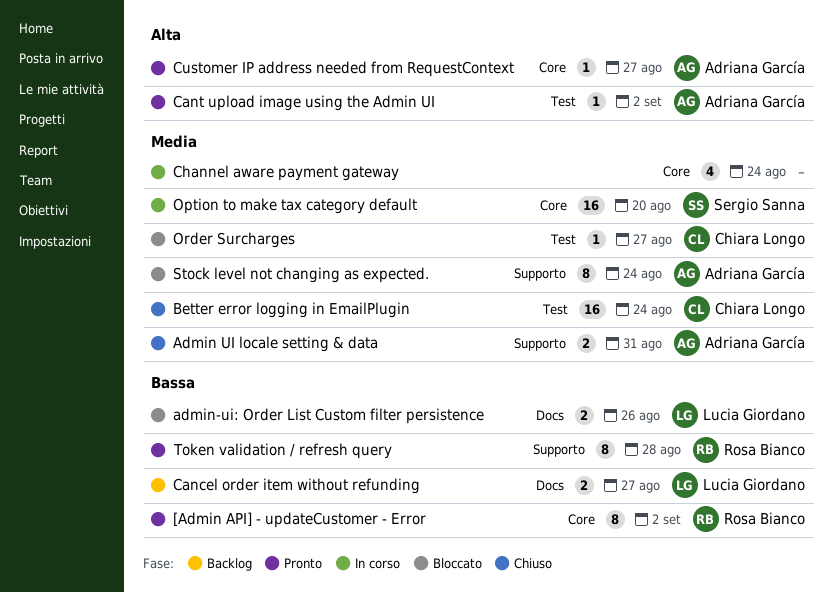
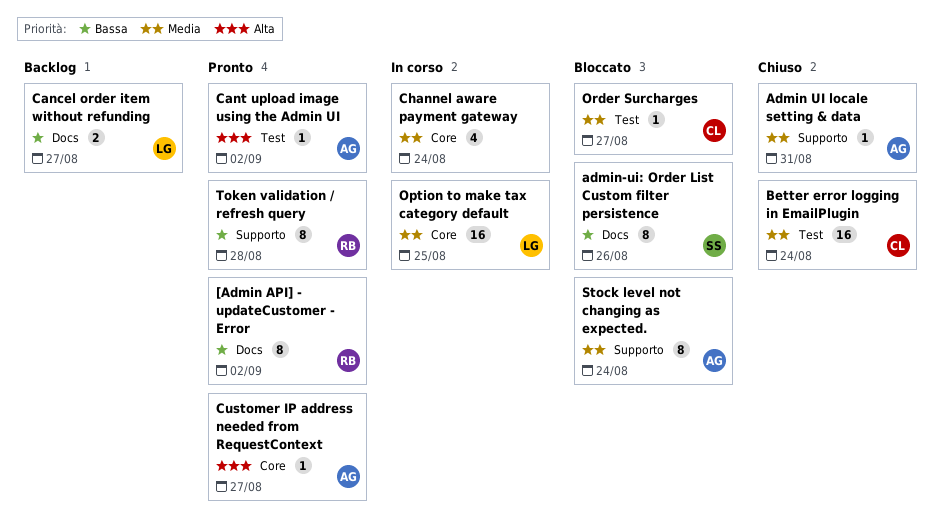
[Admin API] - updateCustomer - Error, label: Core -> Docs
Admin UI locale setting & data, estimate: 2 -> 1
admin-ui: Order List Custom filter persistence, owner: Lucia Giordano -> Sergio Sanna
admin-ui: Order List Custom filter persistence, estimate: 2 -> 8
Option to make tax category default, owner: Sergio Sanna -> Lucia Giordano
Option to make tax category default, due: Aug 20 -> Aug 25

